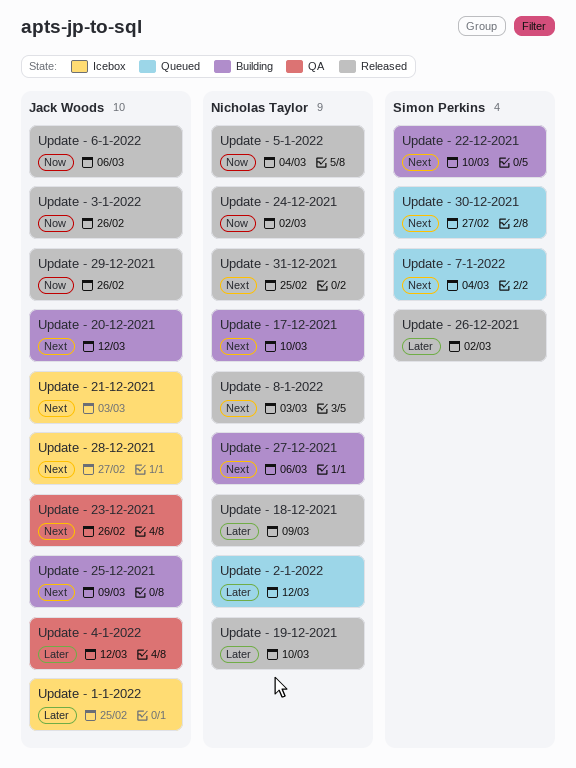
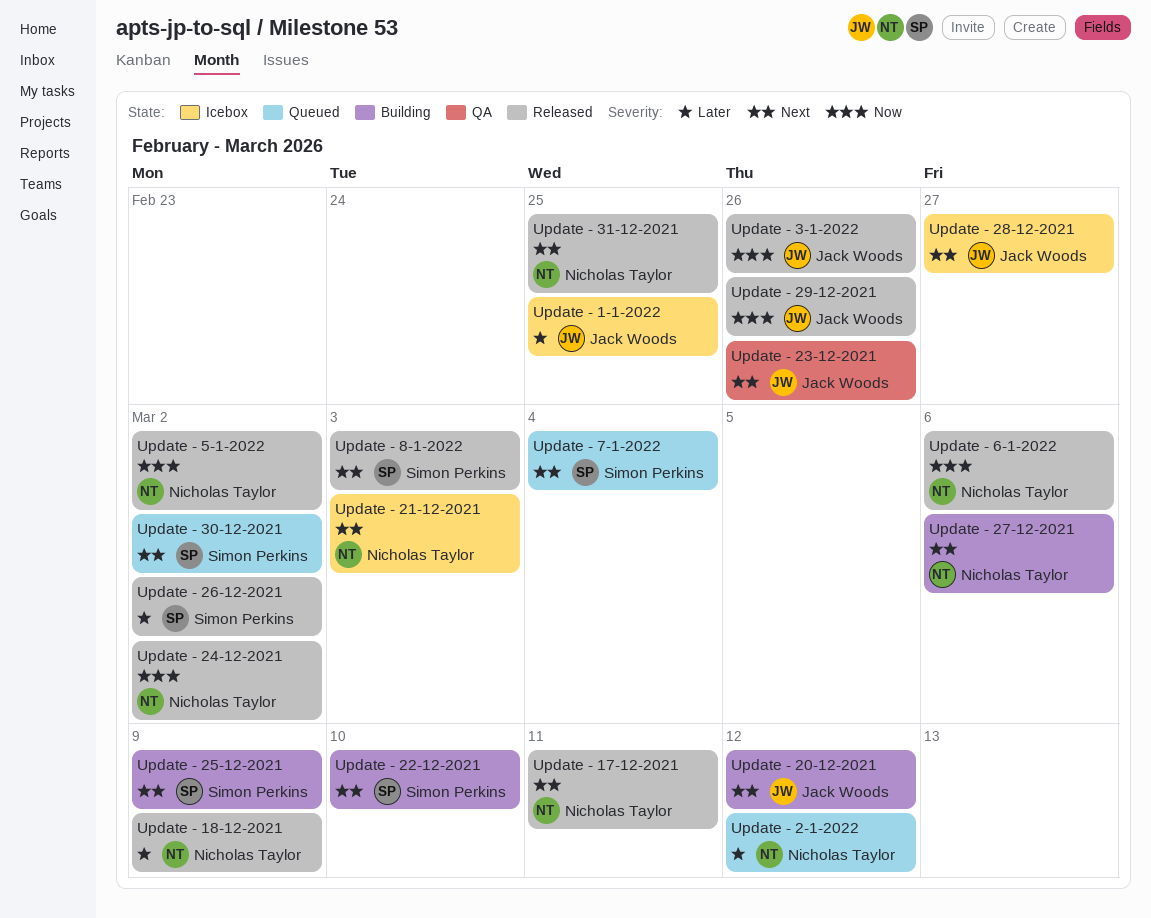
Update - 17-12-2021, status: Building -> Released
Update - 17-12-2021, due: Mar 10 -> Mar 11
Update - 19-12-2021: present -> none
Update - 21-12-2021, owner: Jack Woods -> Nicholas Taylor
Update - 25-12-2021, owner: Jack Woods -> Simon Perkins
Update - 30-12-2021, due: Feb 27 -> Mar 2
Update - 4-1-2022: present -> none
Update - 5-1-2022, due: Mar 4 -> Mar 2
Update - 6-1-2022, owner: Jack Woods -> Nicholas Taylor
Update - 8-1-2022, owner: Nicholas Taylor -> Simon Perkins

